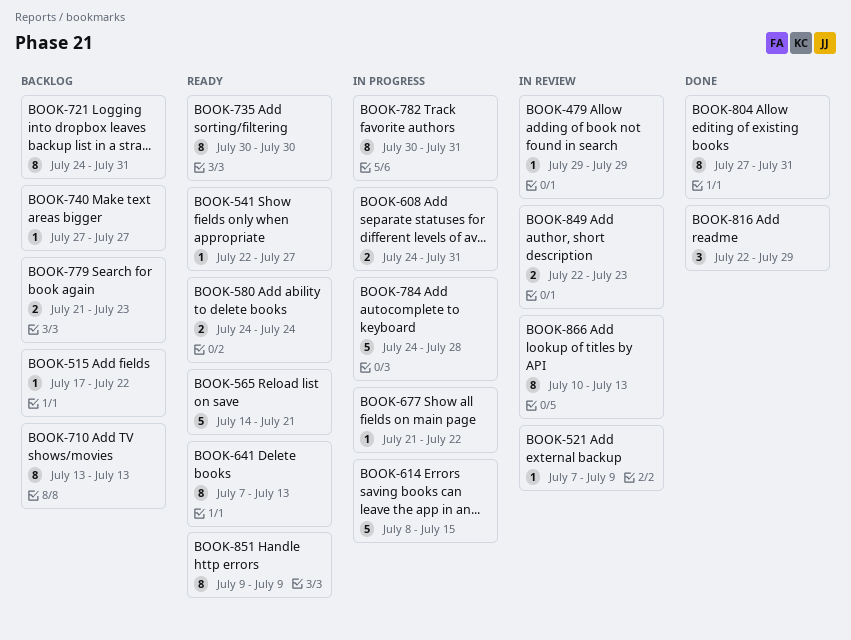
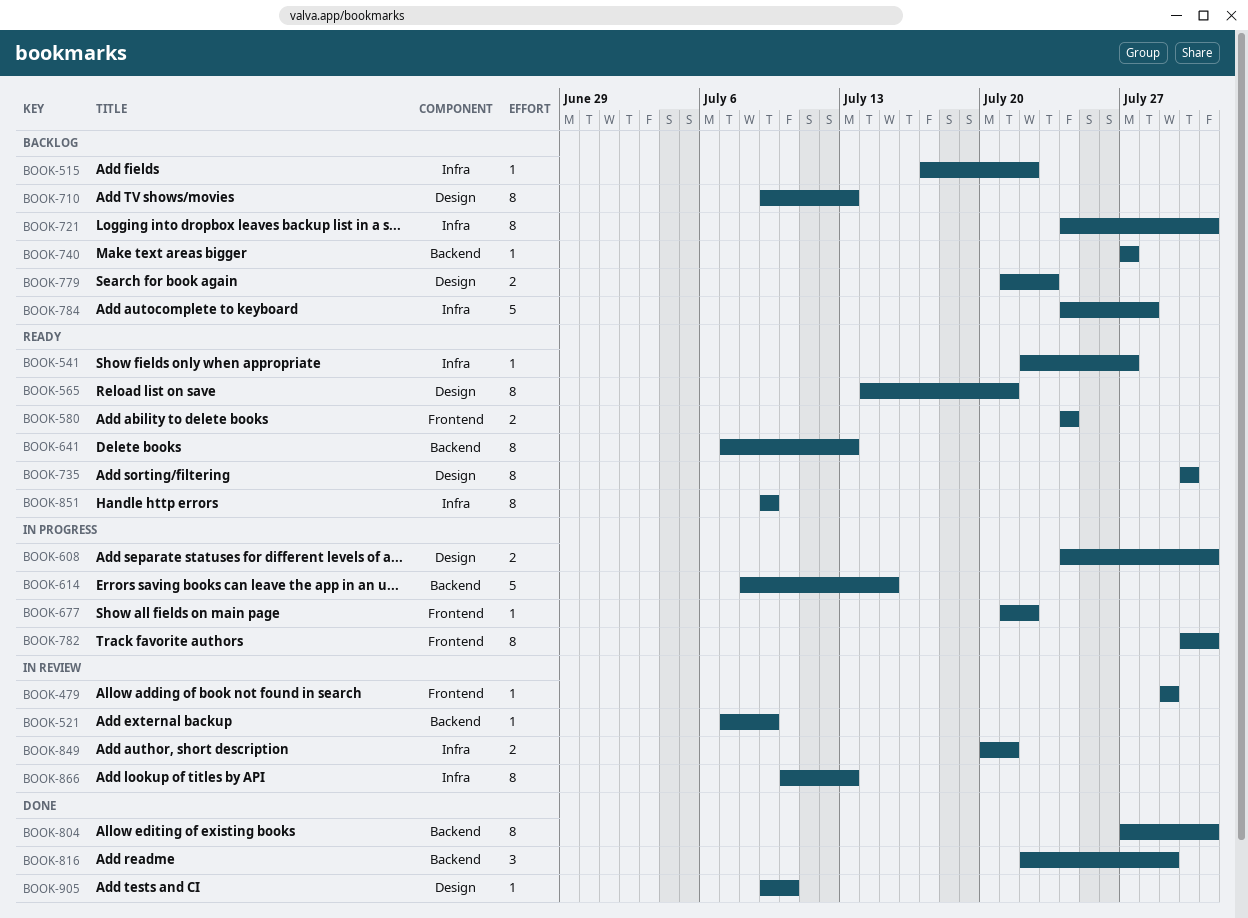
BOOK-565, estimate: 5 -> 8
BOOK-710, start: Jul 13 -> Jul 9
BOOK-784, status: In progress -> Backlog
BOOK-849, start: Jul 22 -> Jul 20
BOOK-849, due: Jul 23 -> Jul 21
BOOK-905: none -> present

